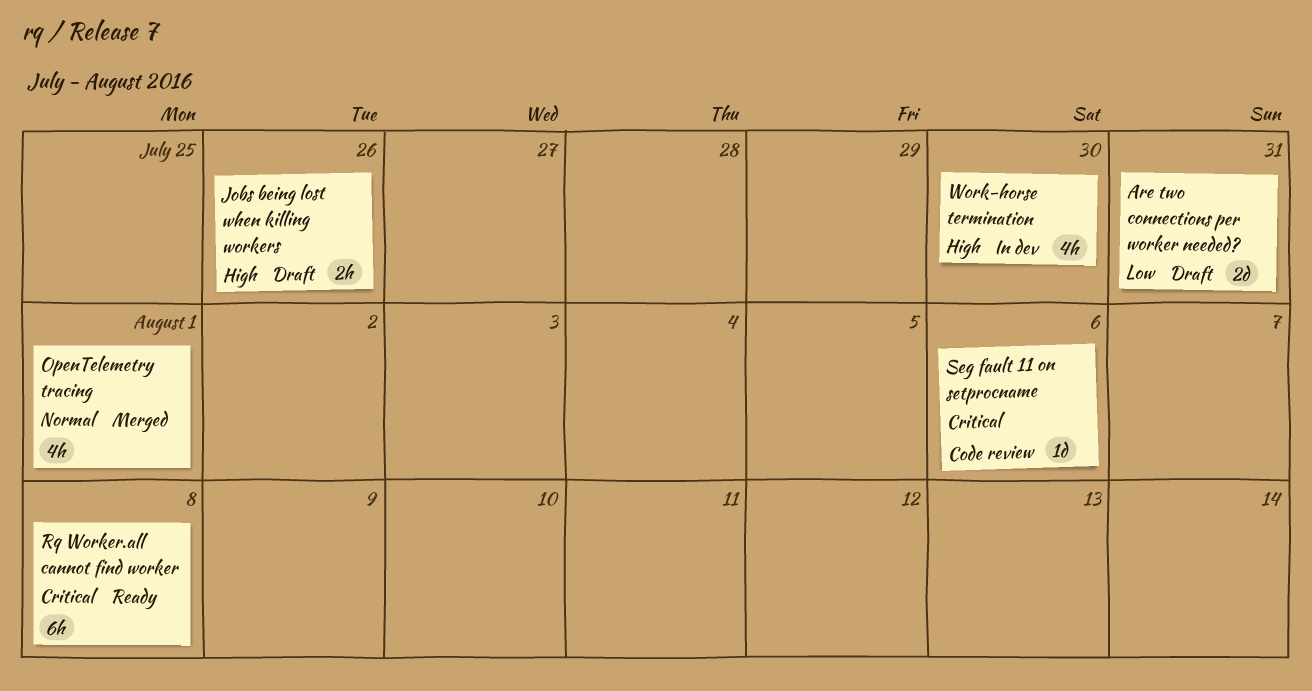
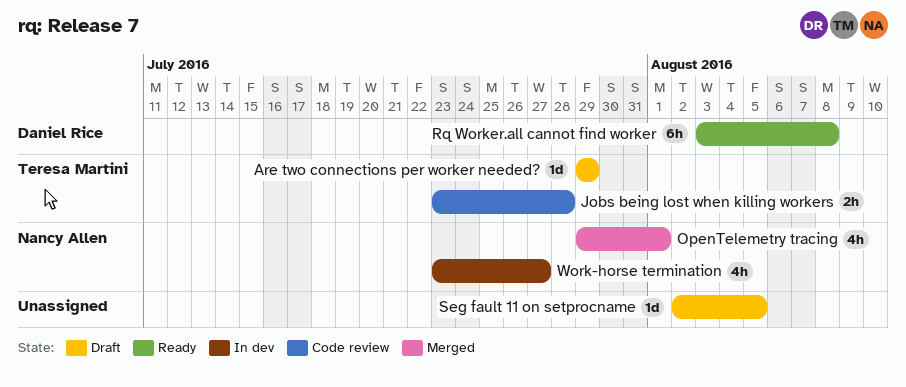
Are two connections per worker needed?, estimate: 2d -> 1d
Are two connections per worker needed?, due: Jul 31 -> Jul 29
Jobs being lost when killing workers, status: Draft -> Code review
Jobs being lost when killing workers, due: Jul 26 -> Jul 28
Seg fault 11 on setprocname, status: Code review -> Draft
Seg fault 11 on setprocname, due: Aug 6 -> Aug 5
Work-horse termination, due: Jul 30 -> Jul 27

